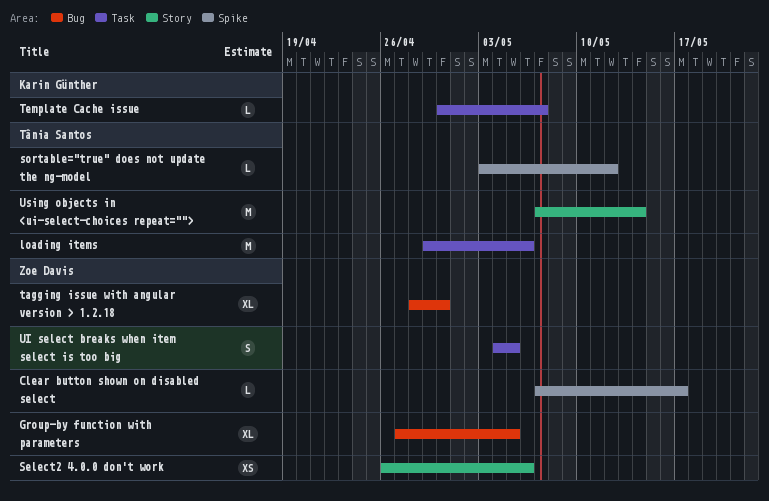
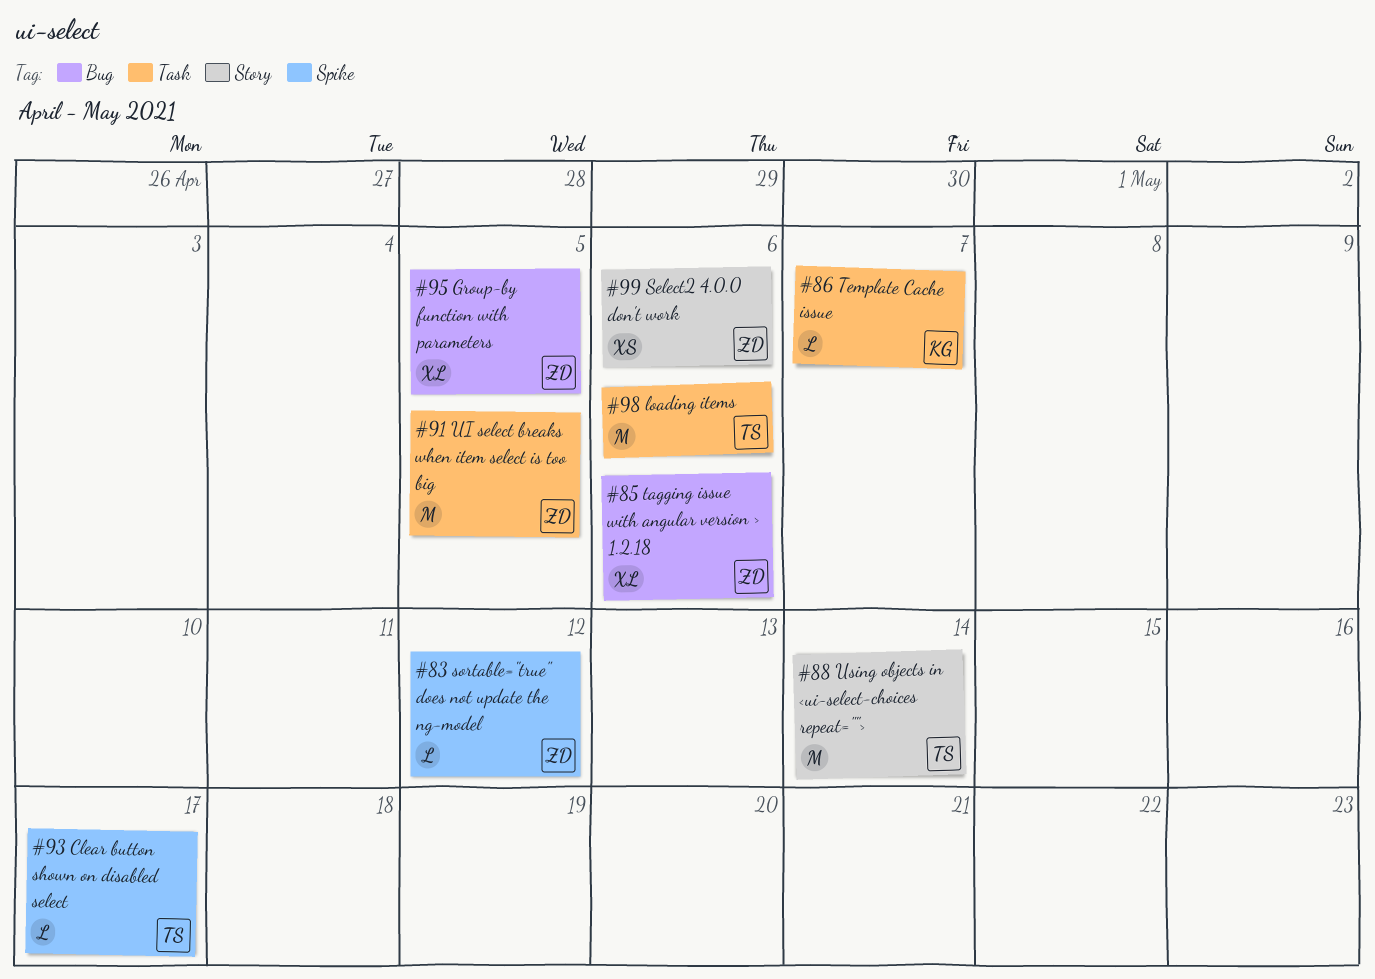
Clear button shown on disabled select, owner: Zoe Davis -> Tânia Santos
sortable="true" does not update the ng-model, owner: Tânia Santos -> Zoe Davis
tagging issue with angular version > 1.2.18, due: Apr 30 -> May 6
UI select breaks when item select is too big, estimate: S -> M

